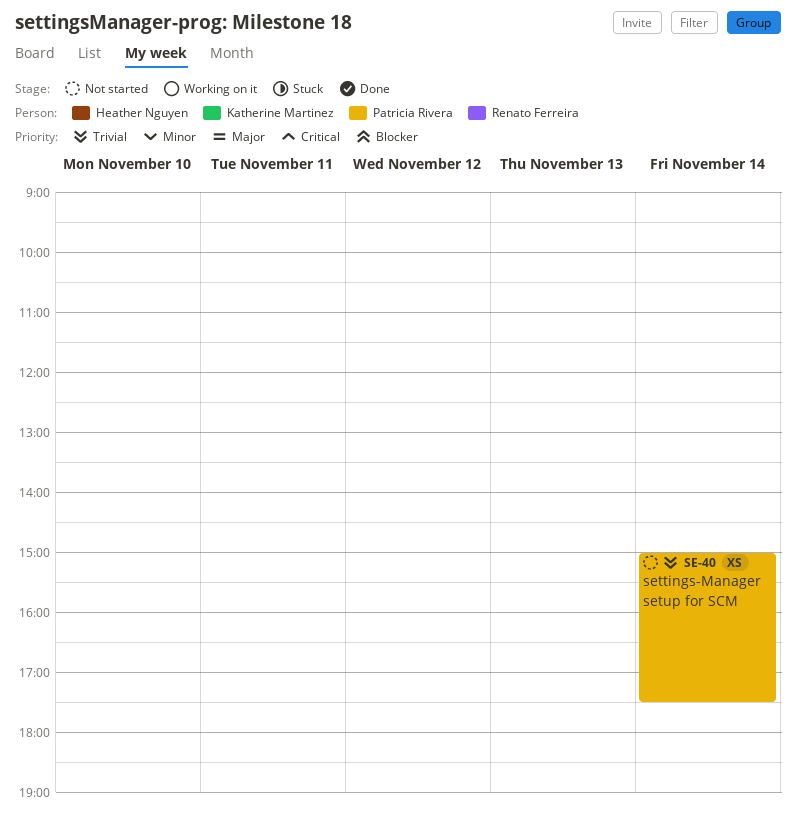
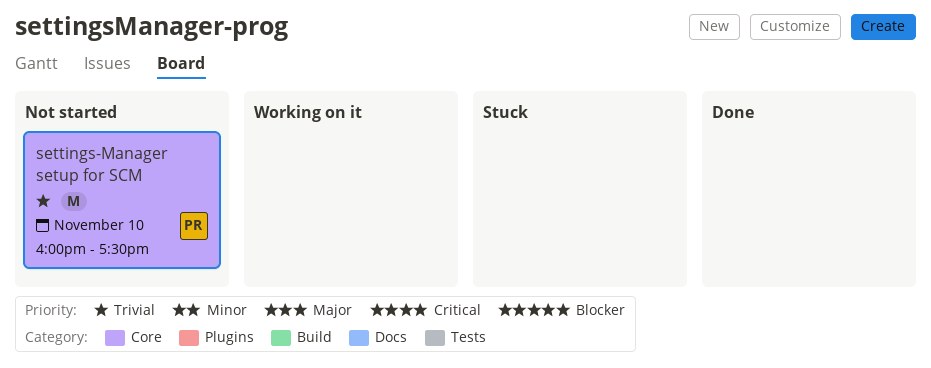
settings-Manager setup for SCM, estimate: XS -> M
settings-Manager setup for SCM, day: Nov 14 -> Nov 10
settings-Manager setup for SCM, begins: 15:00 -> 16:00

